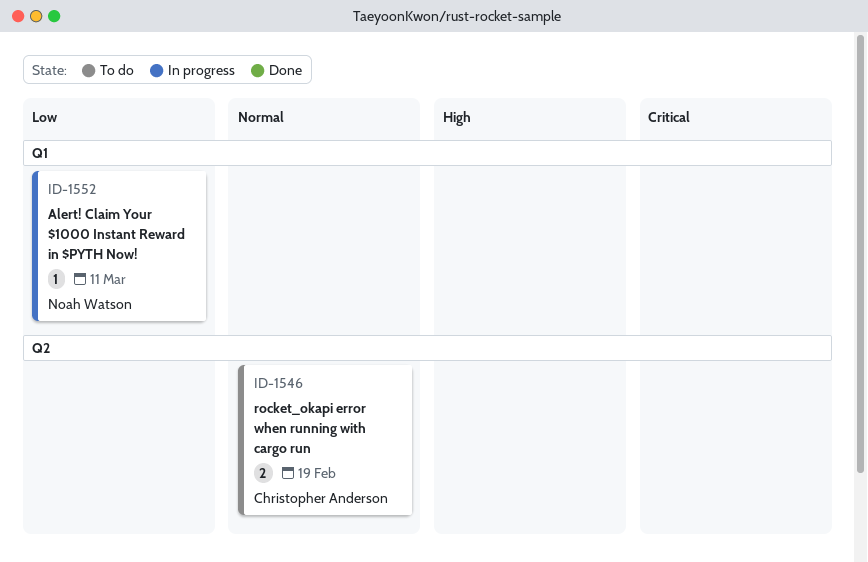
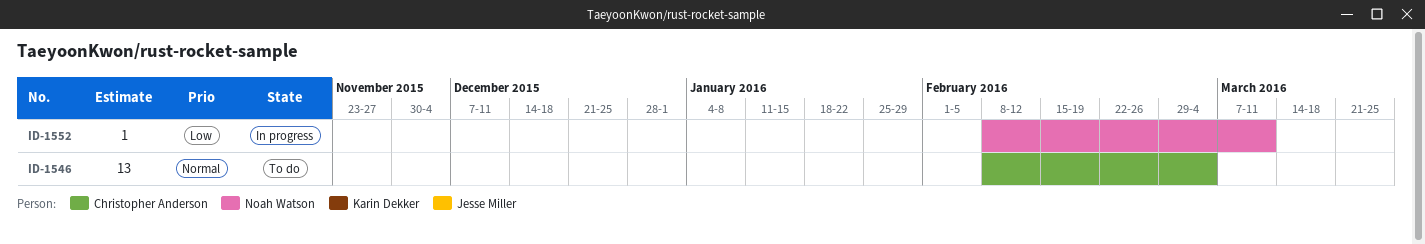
ID-1546, estimate: 2 -> 13
ID-1546, due: Feb 19 -> Mar 4

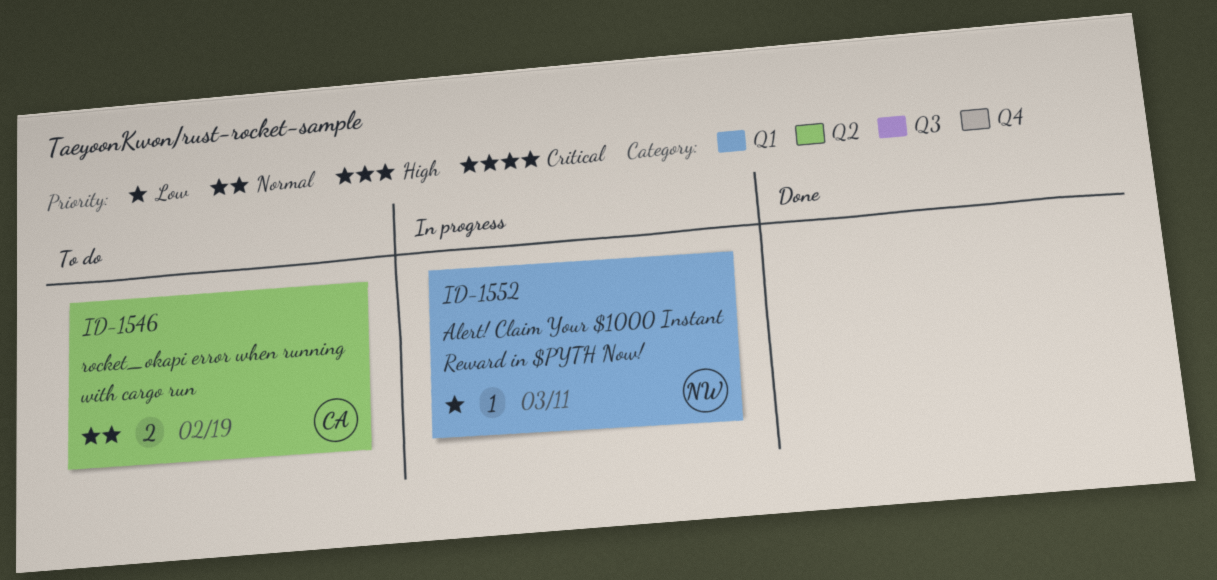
ID-1546, estimate: 13 -> 2
ID-1546, due: Mar 4 -> Feb 19

